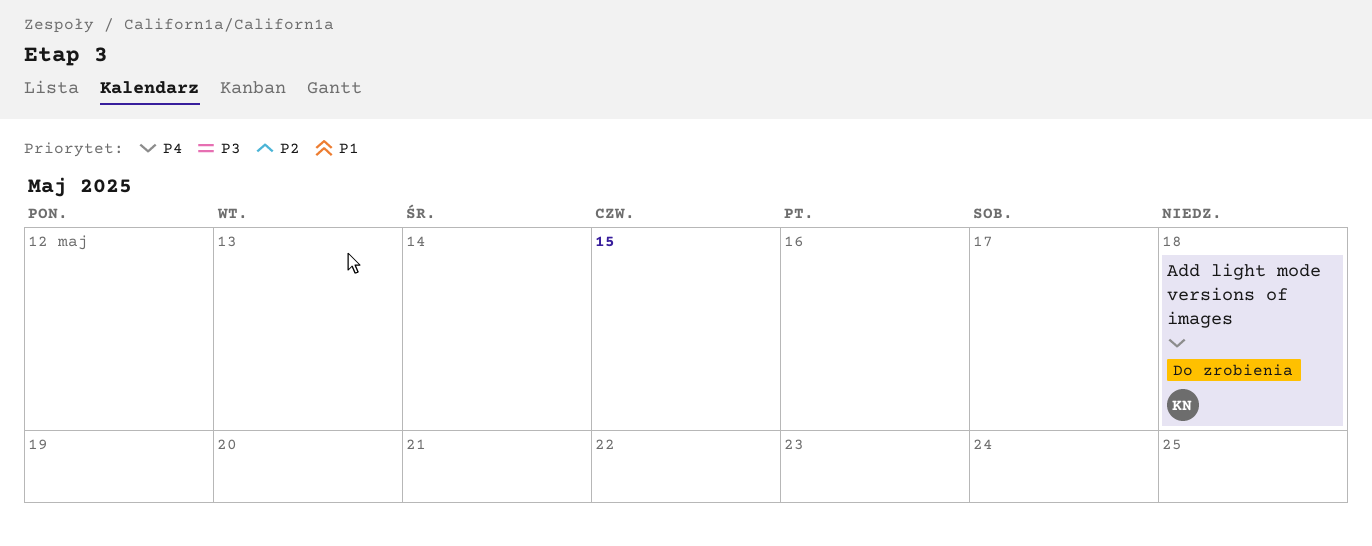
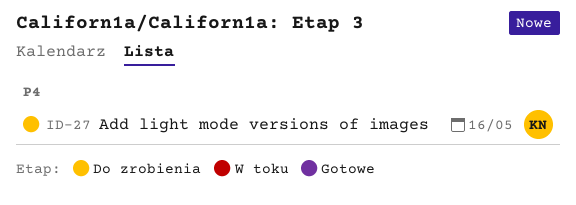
Add light mode versions of images, due: May 18 -> May 16

